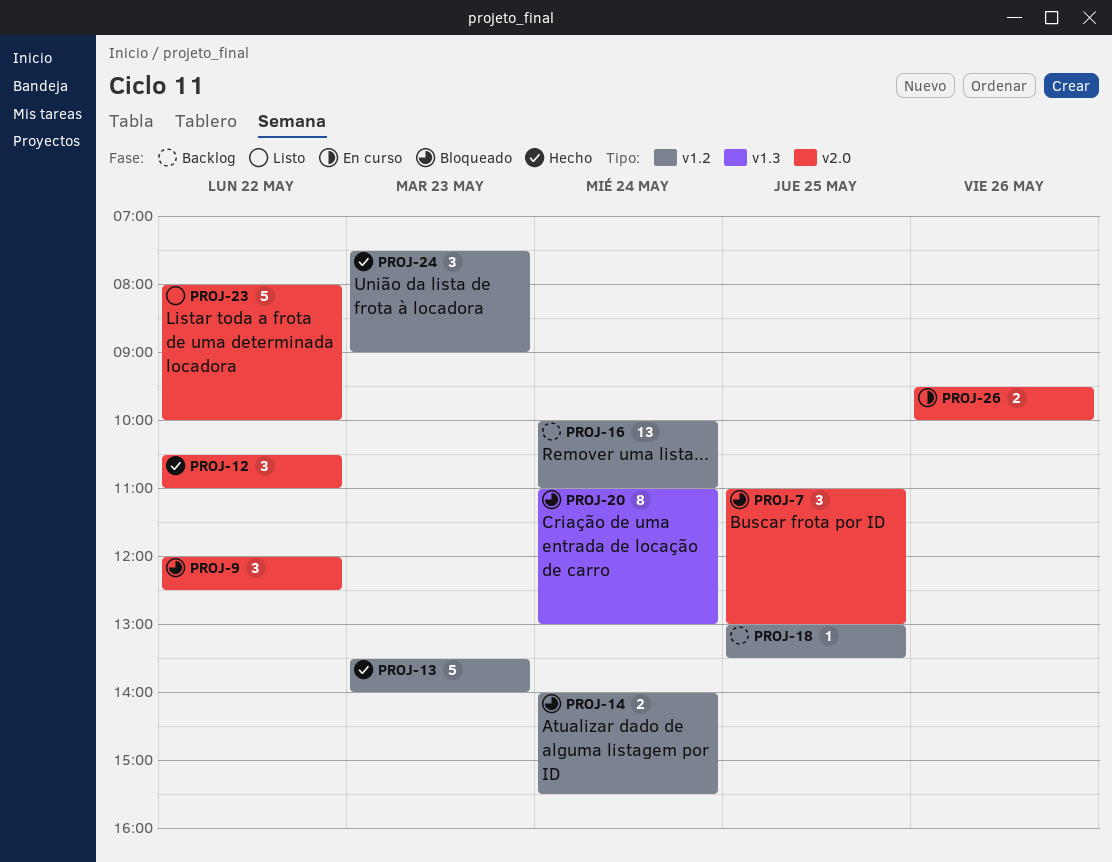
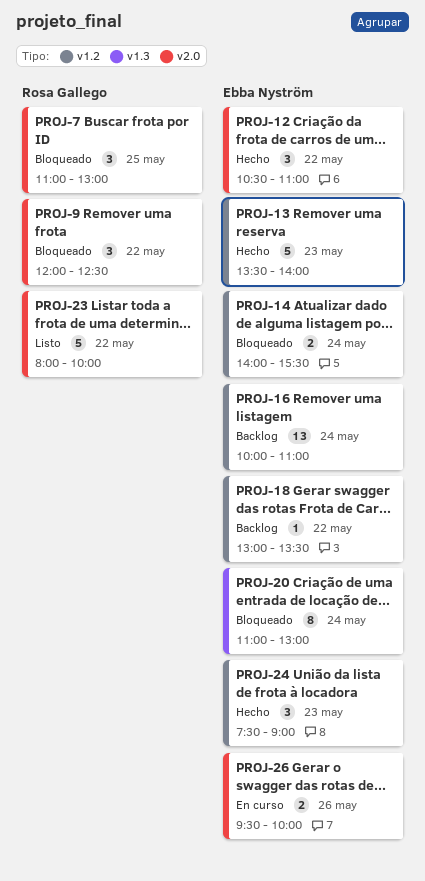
PROJ-18, day: May 25 -> May 22

